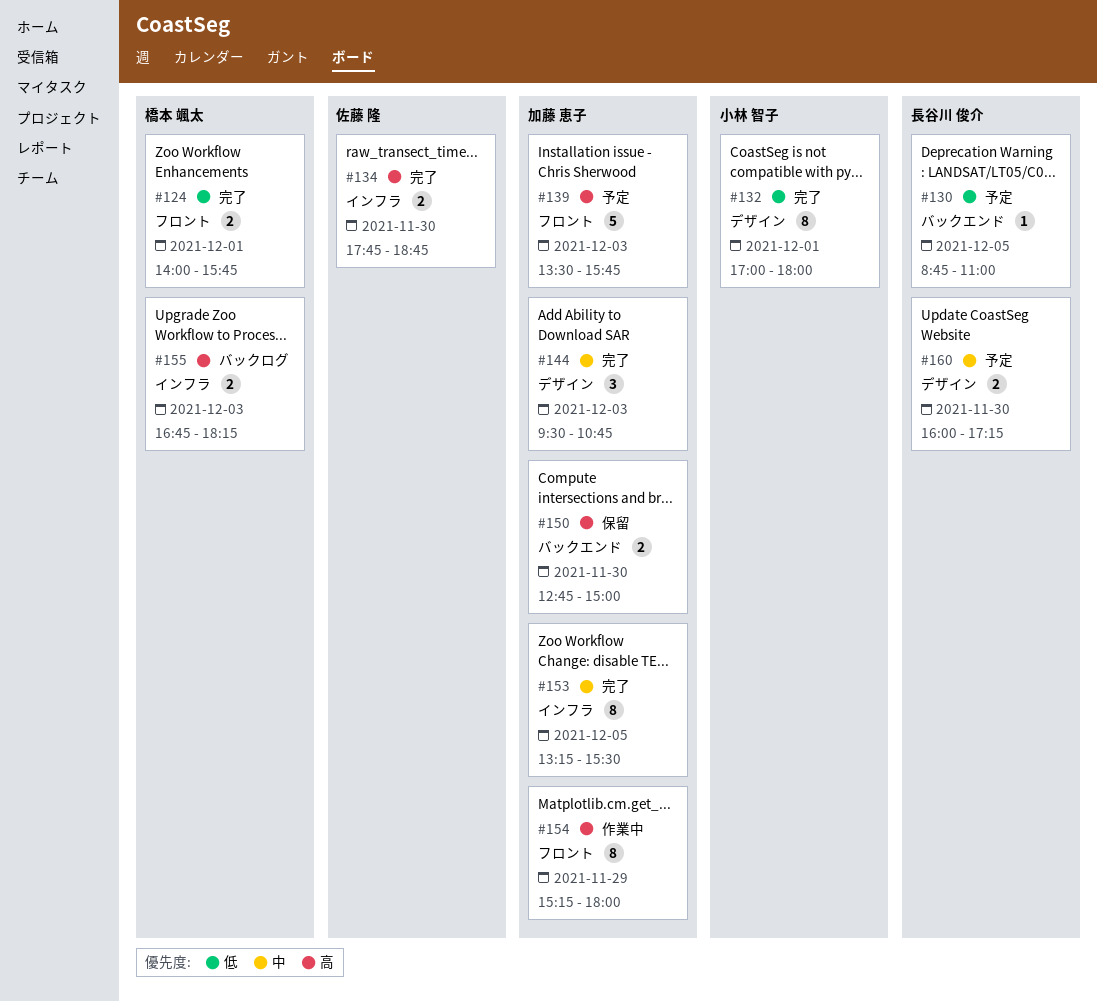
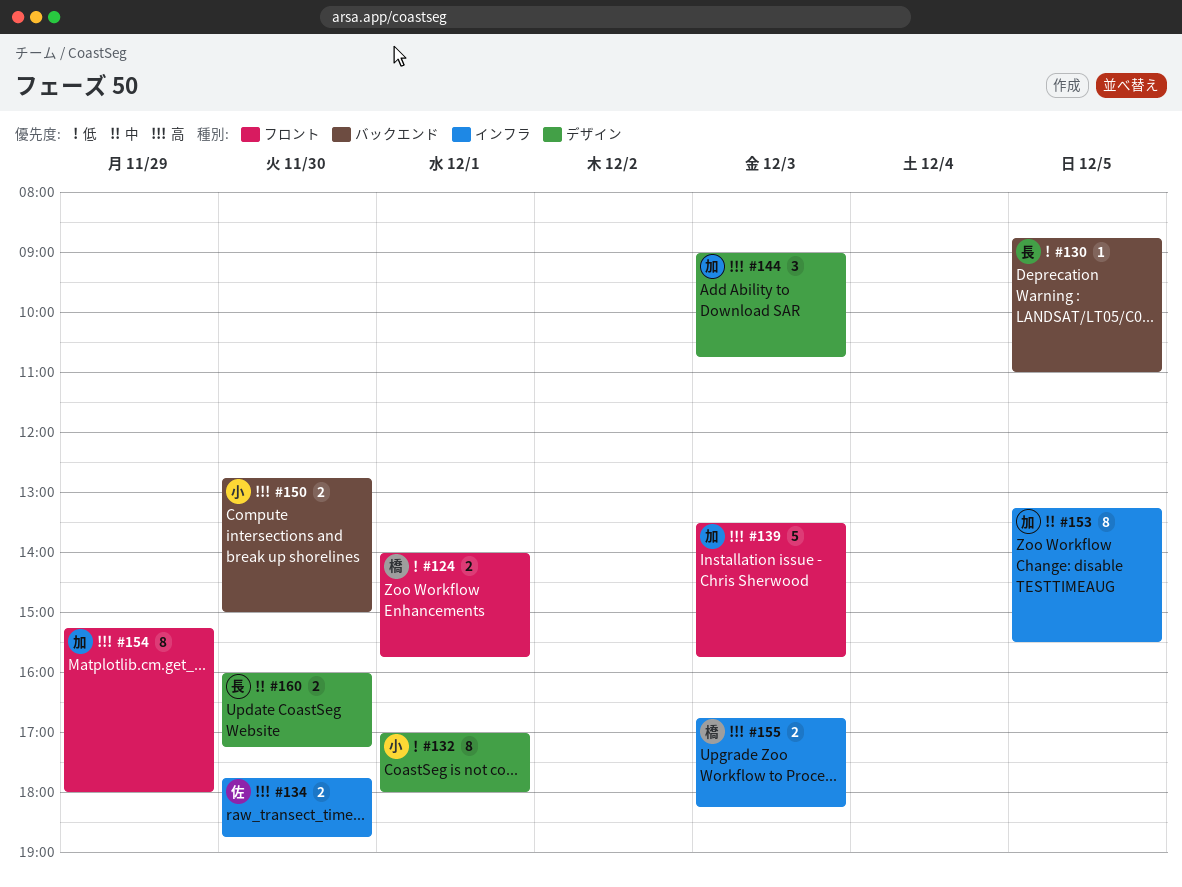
#144, priority: 中 -> 高
#144, begins: 09:30 -> 09:00
#150, owner: 加藤 恵子 -> 小林 智子

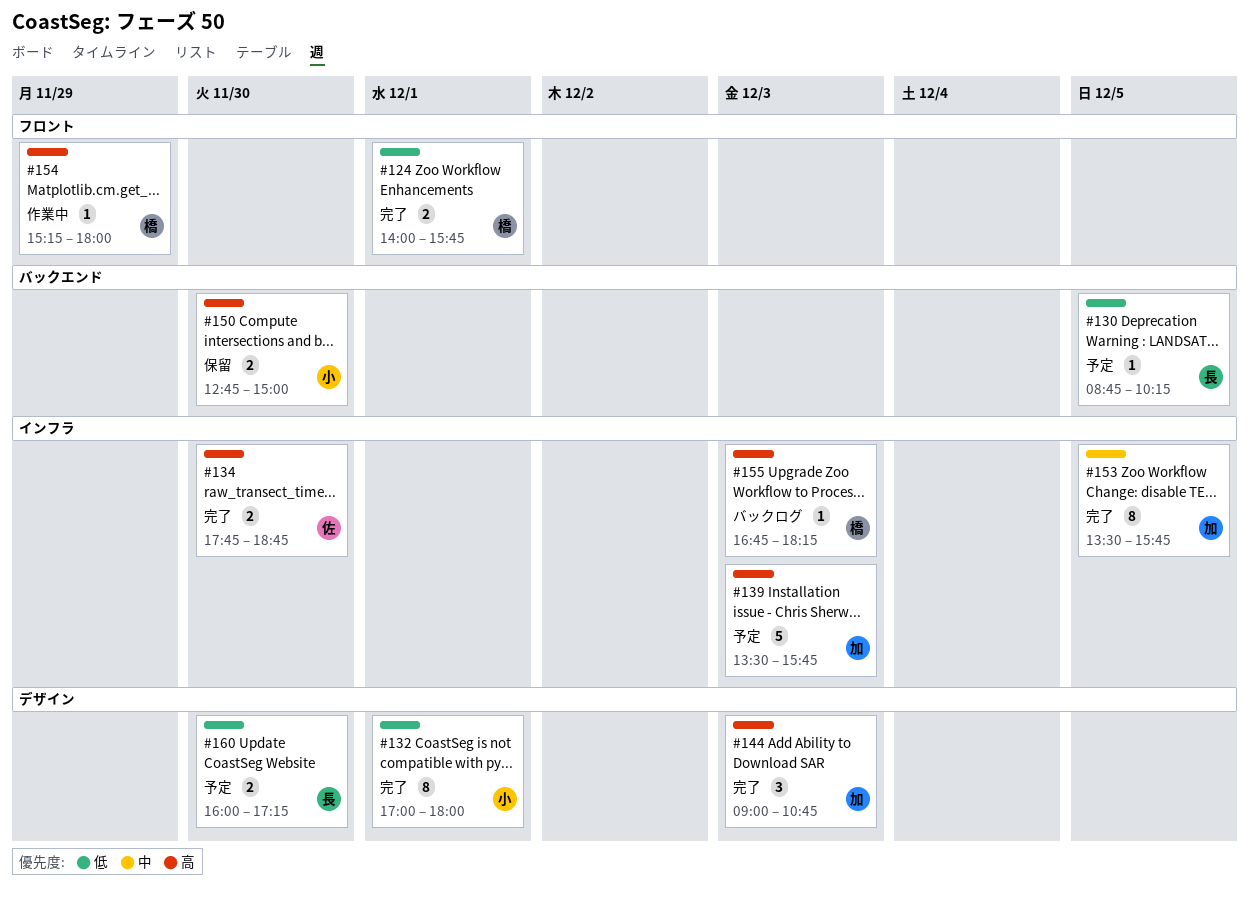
#130, ends: 11:00 -> 10:15
#139, label: フロント -> インフラ
#153, begins: 13:15 -> 13:30
#153, ends: 15:30 -> 15:45
#154, owner: 加 -> 橋
#154, estimate: 8 -> 1
#155, estimate: 2 -> 1
#160, priority: 中 -> 低

